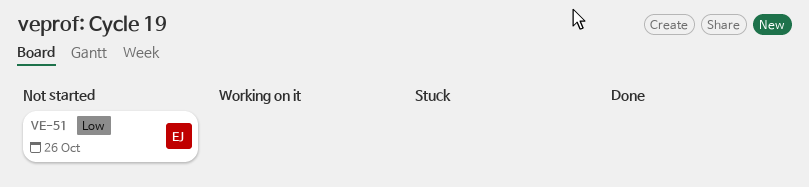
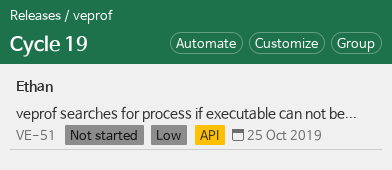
VE-51, due: Oct 26 -> Oct 25

